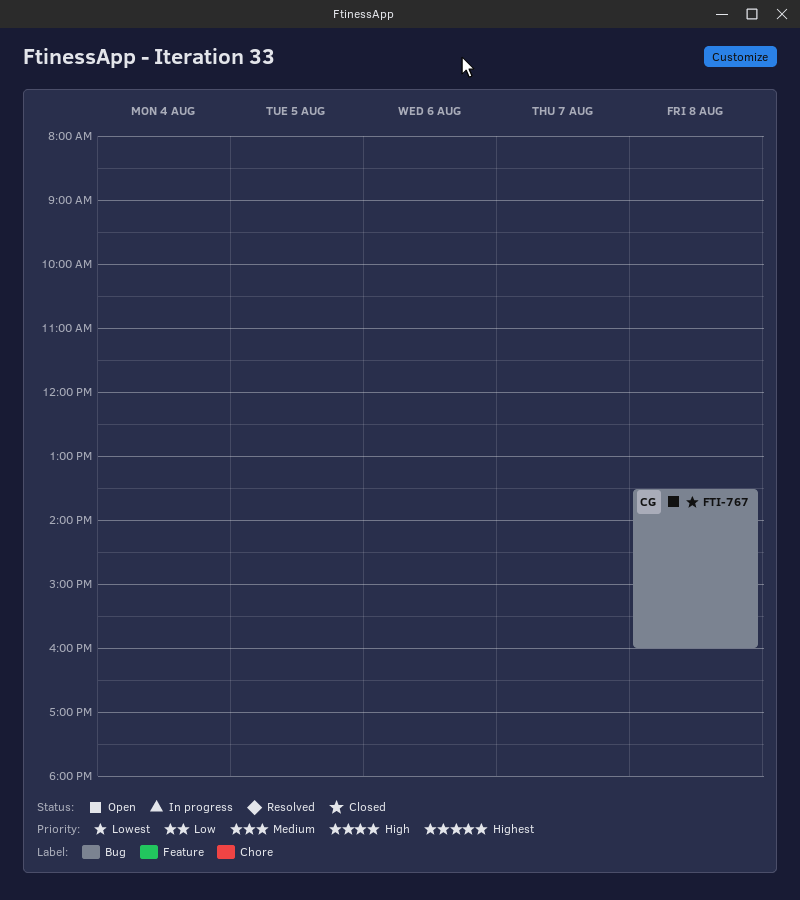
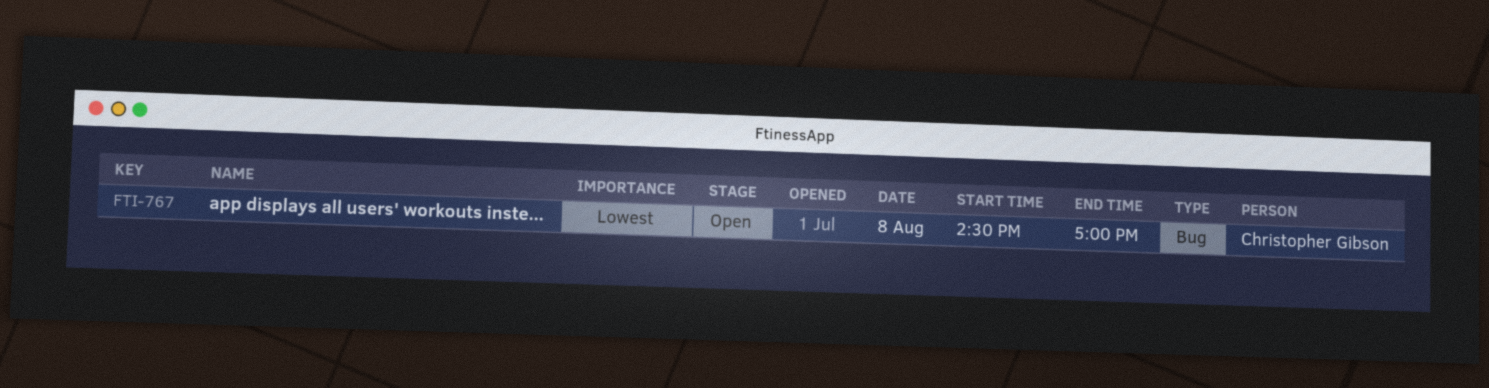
FTI-767, begins: 13:30 -> 14:30
FTI-767, ends: 16:00 -> 17:00

